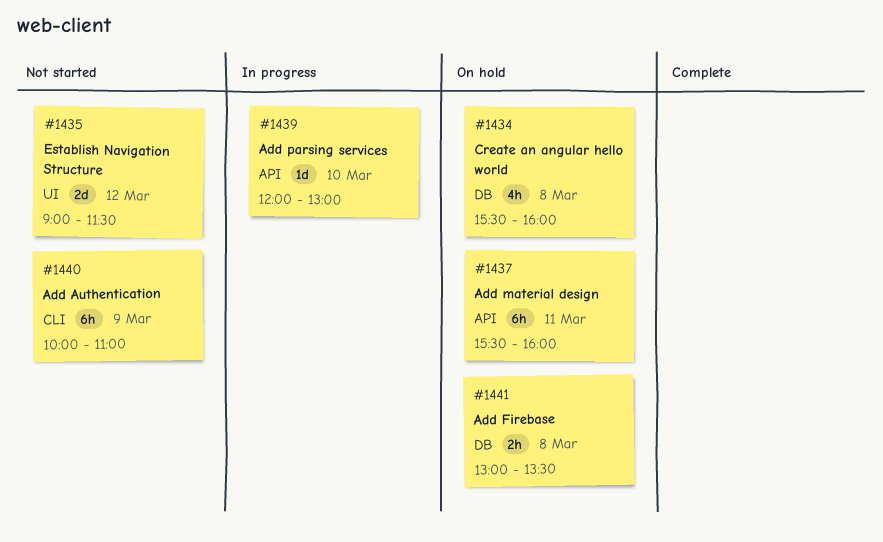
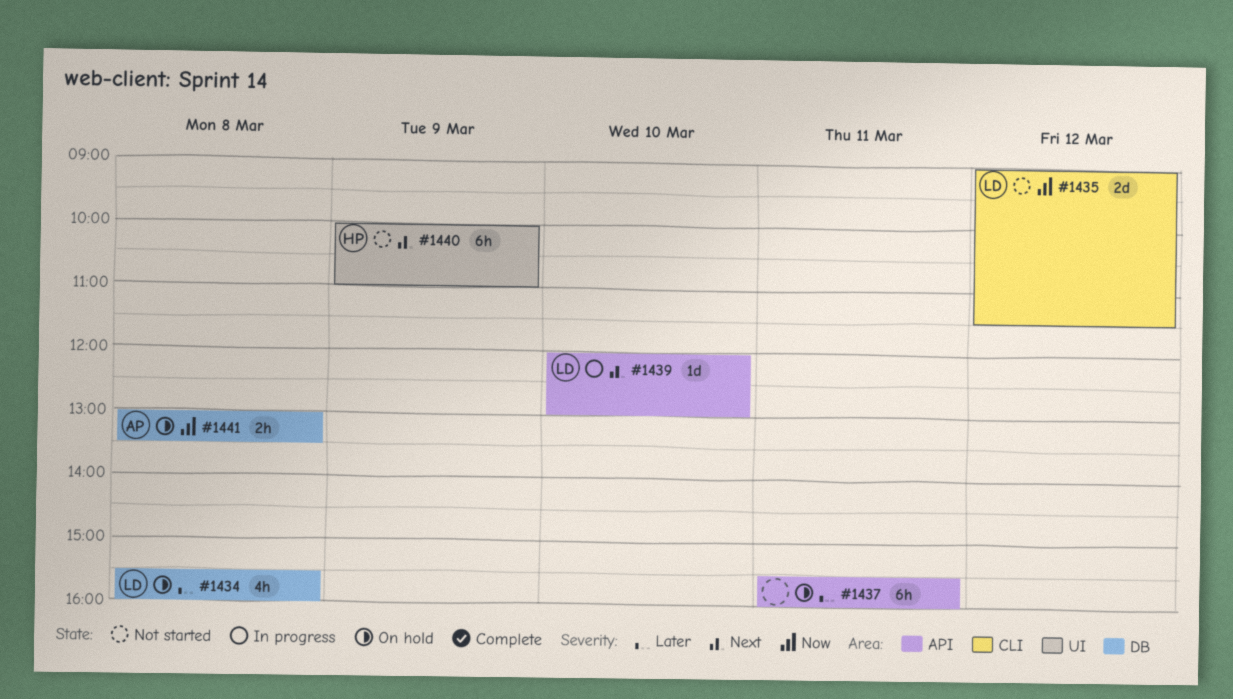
#1435, label: UI -> CLI
#1440, label: CLI -> UI

